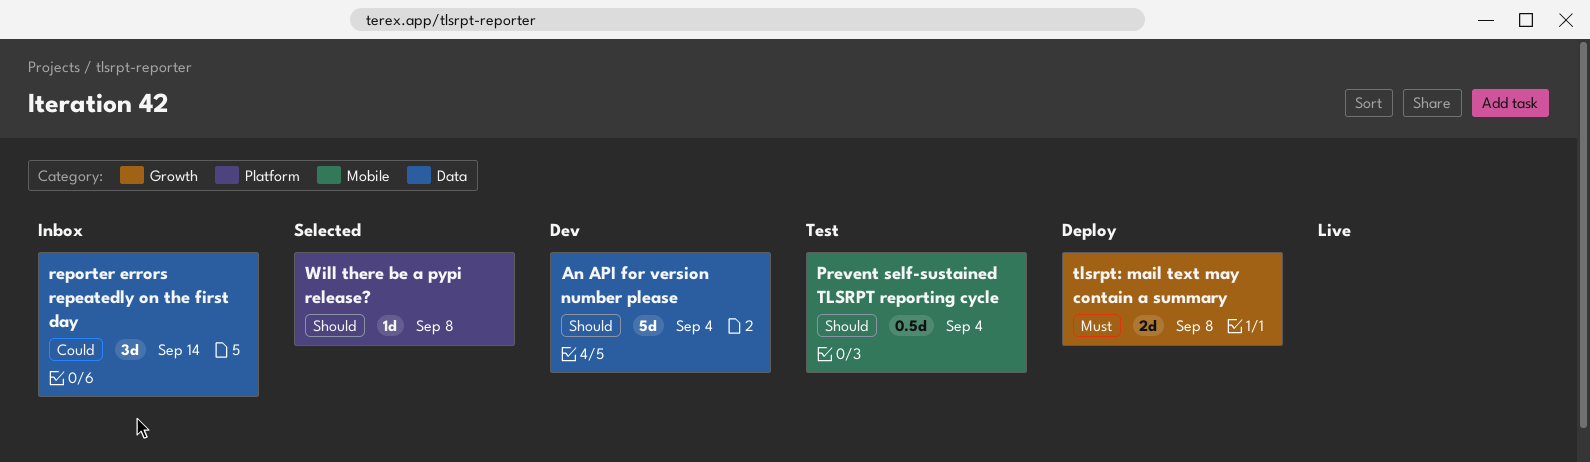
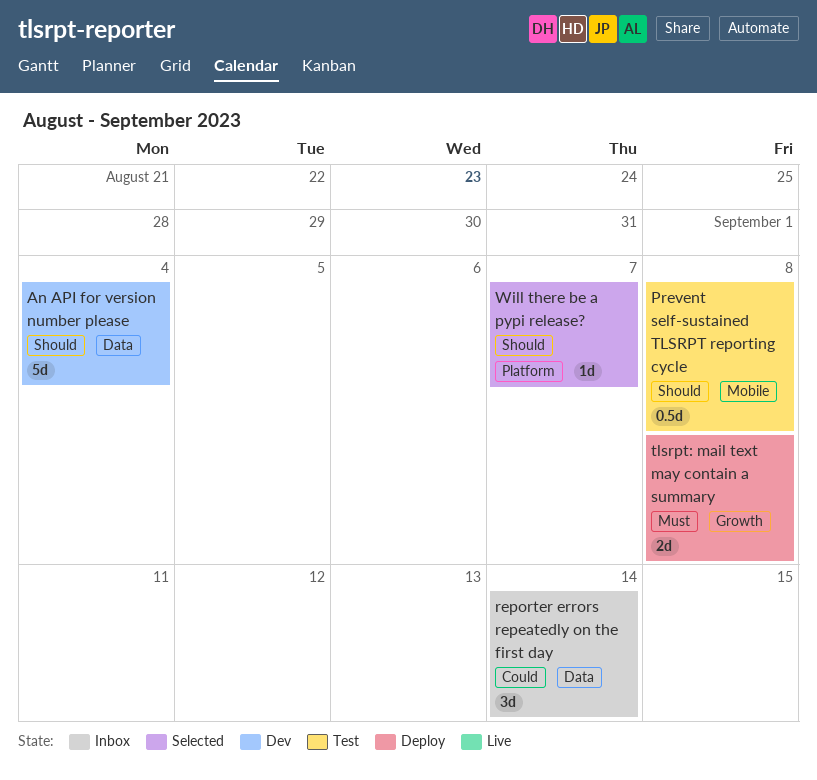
Prevent self-sustained TLSRPT reporting cycle, due: Sep 4 -> Sep 8
Will there be a pypi release?, due: Sep 8 -> Sep 7

